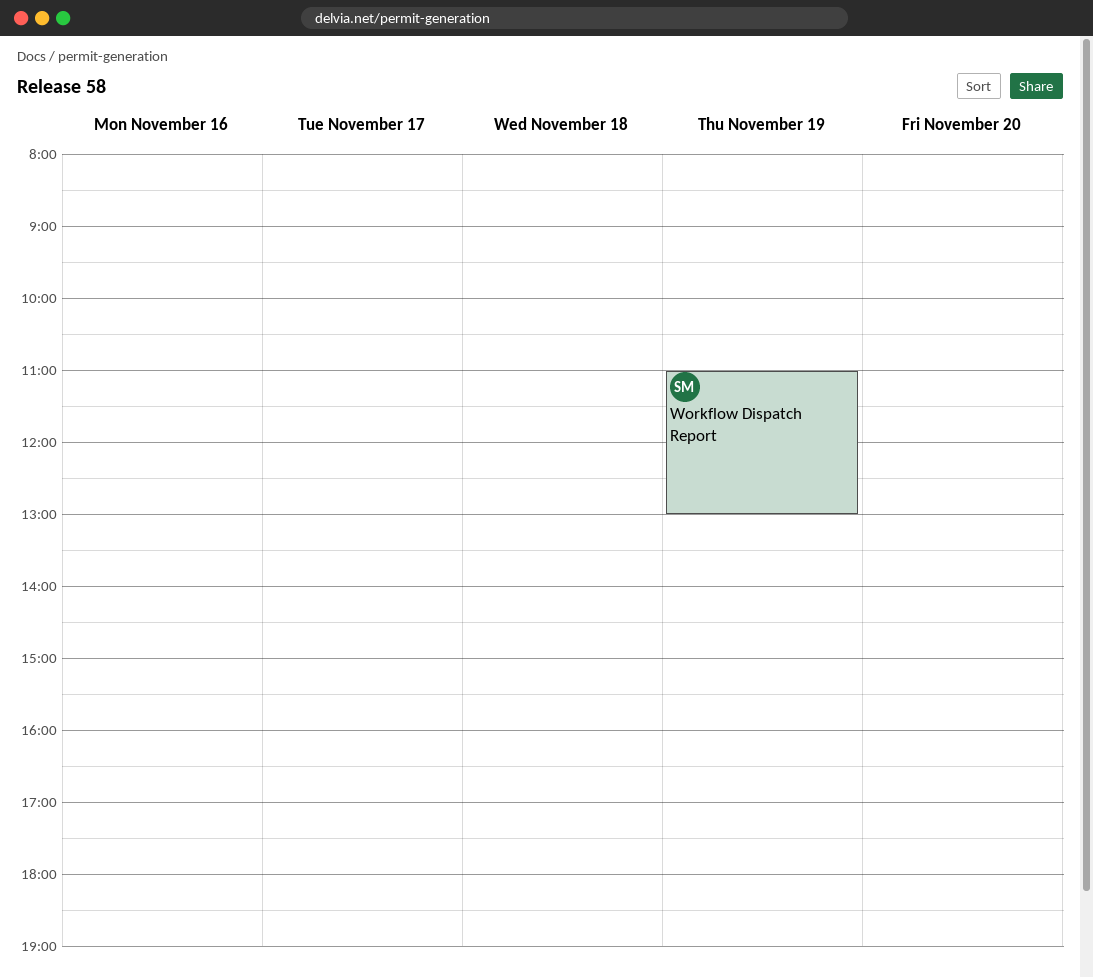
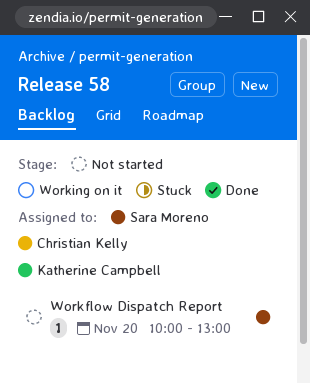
Workflow Dispatch Report, day: Nov 19 -> Nov 20
Workflow Dispatch Report, begins: 11:00 -> 10:00

